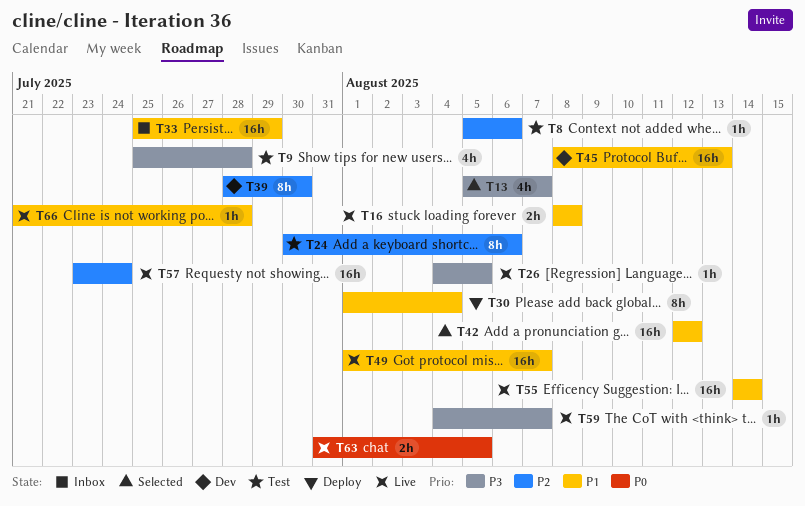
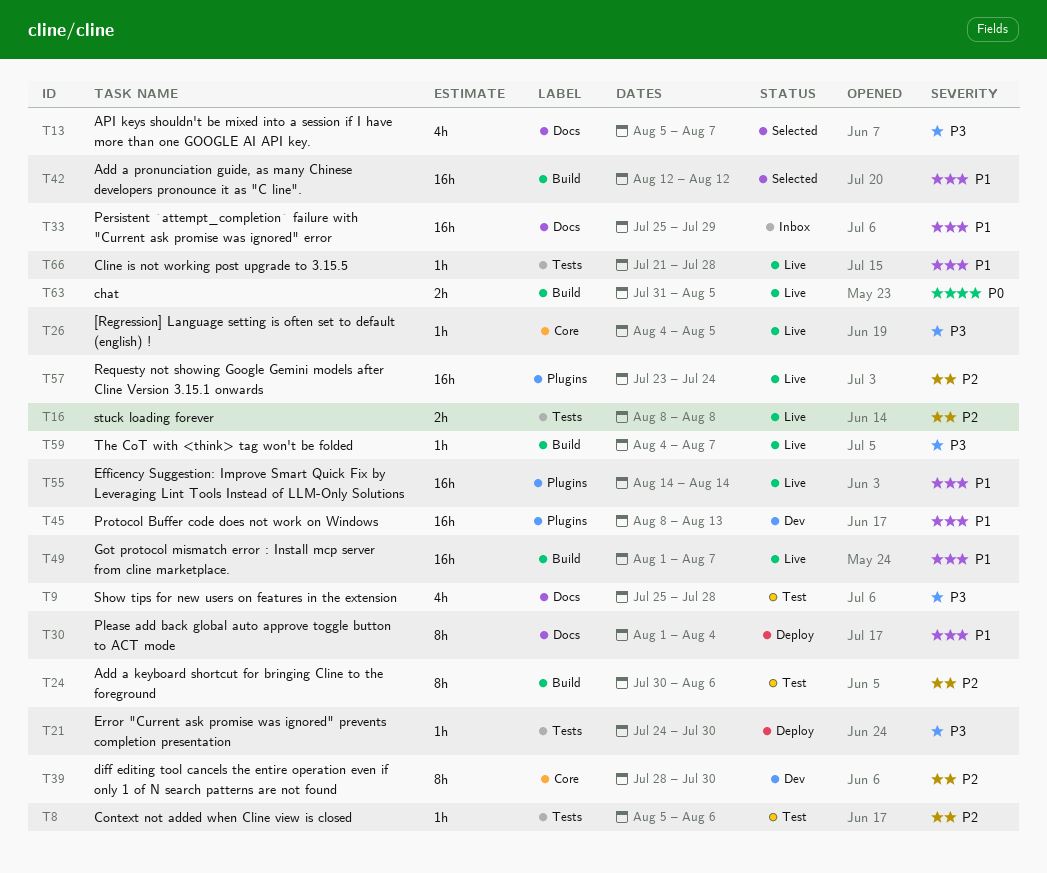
T16, priority: P1 -> P2
T21: none -> present

